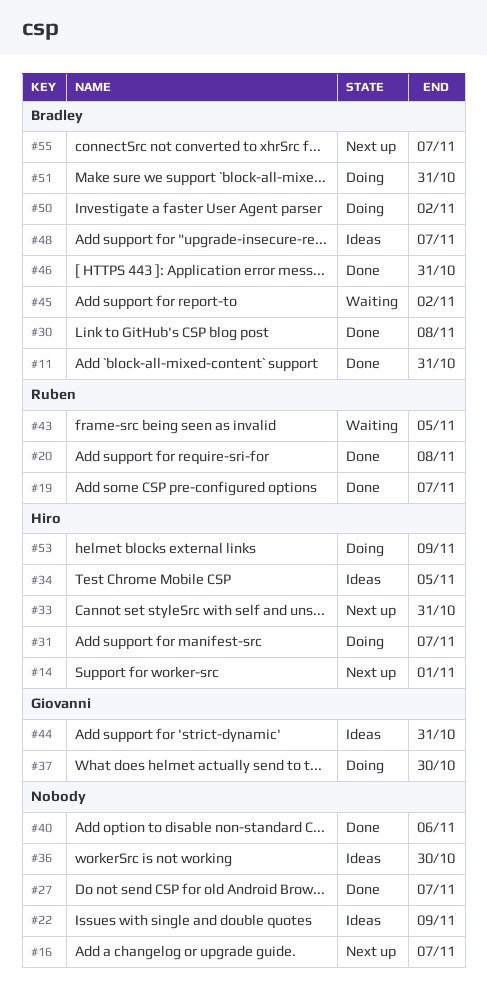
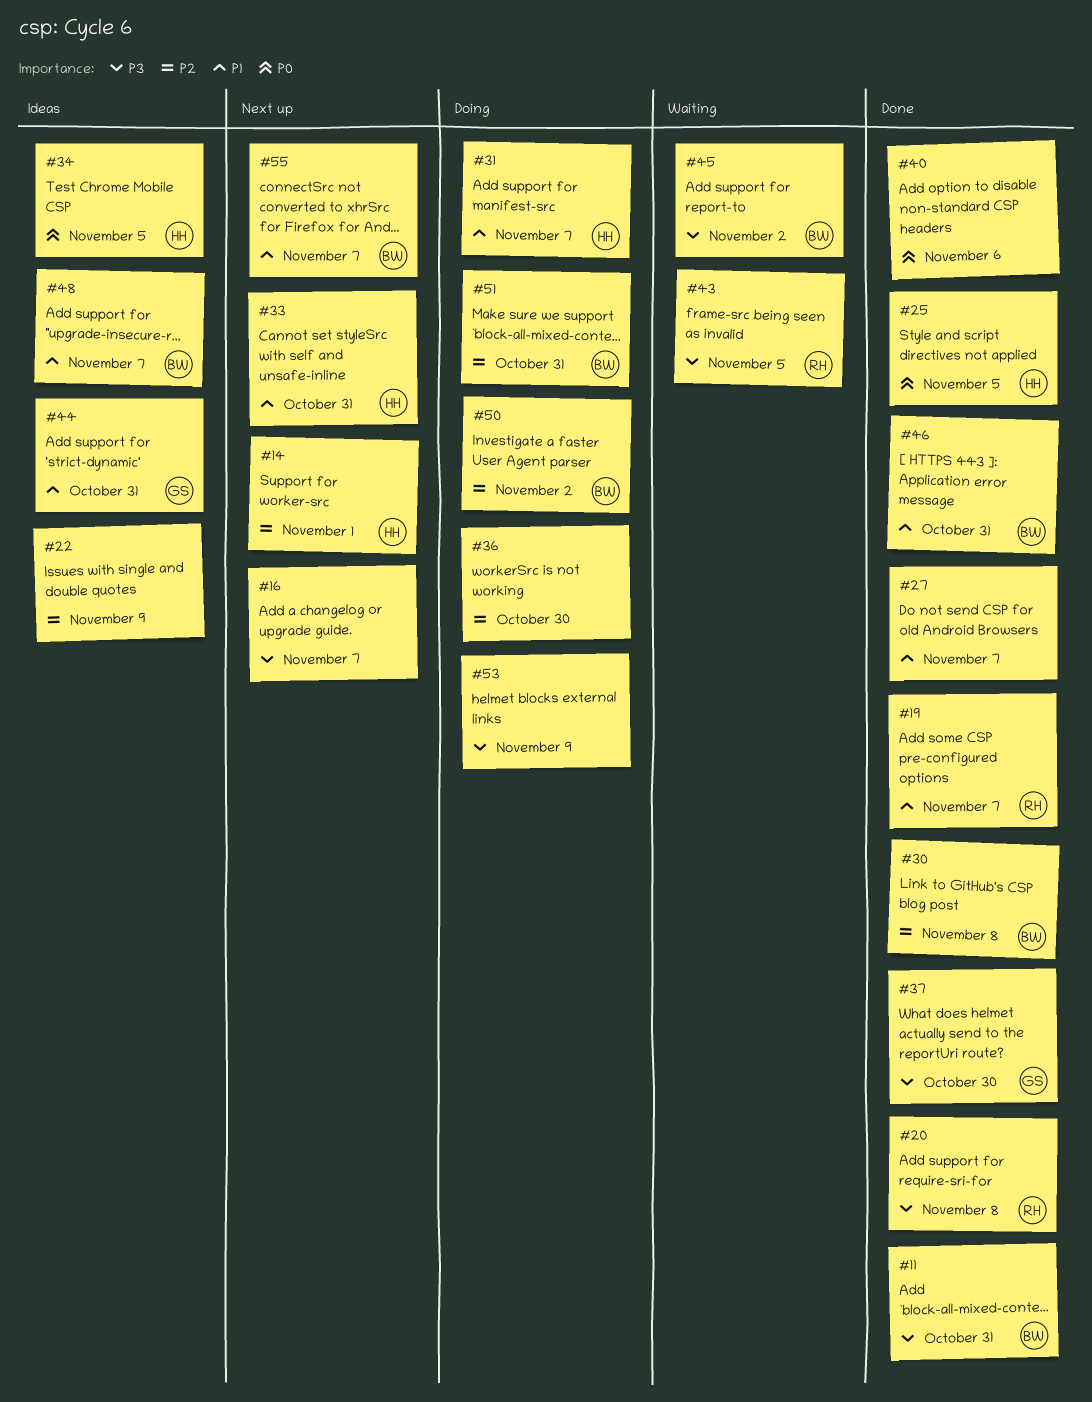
#25: none -> present
#36, status: Ideas -> Doing
#37, status: Doing -> Done
#53, owner: Hiro -> none

